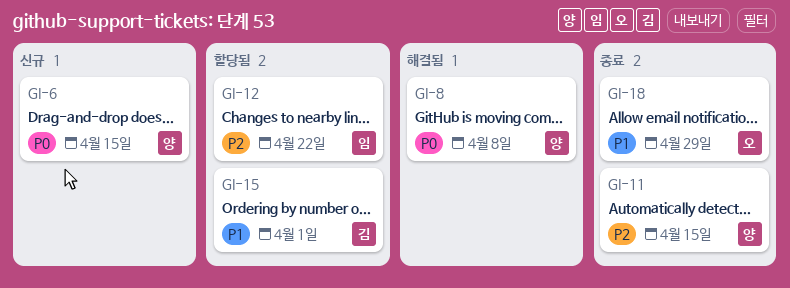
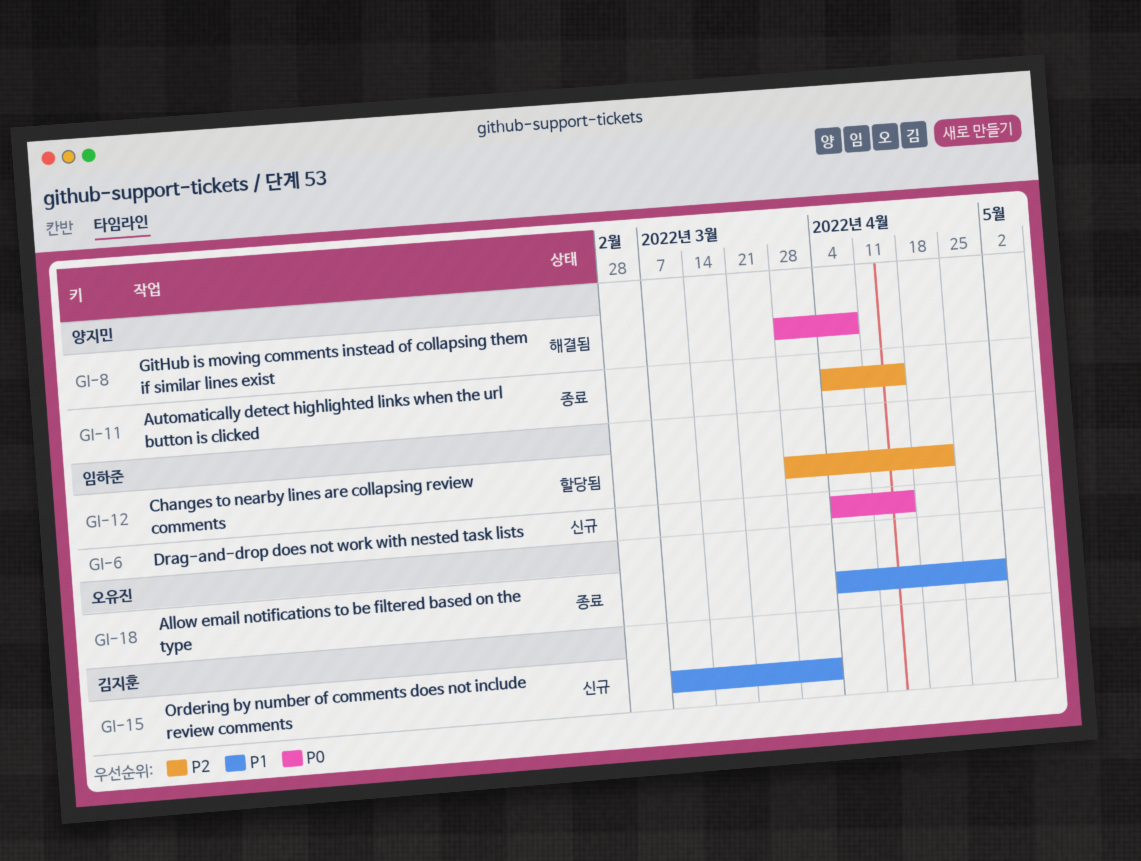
GI-6, owner: 양지민 -> 임하준
GI-15, status: 할당됨 -> 신규

